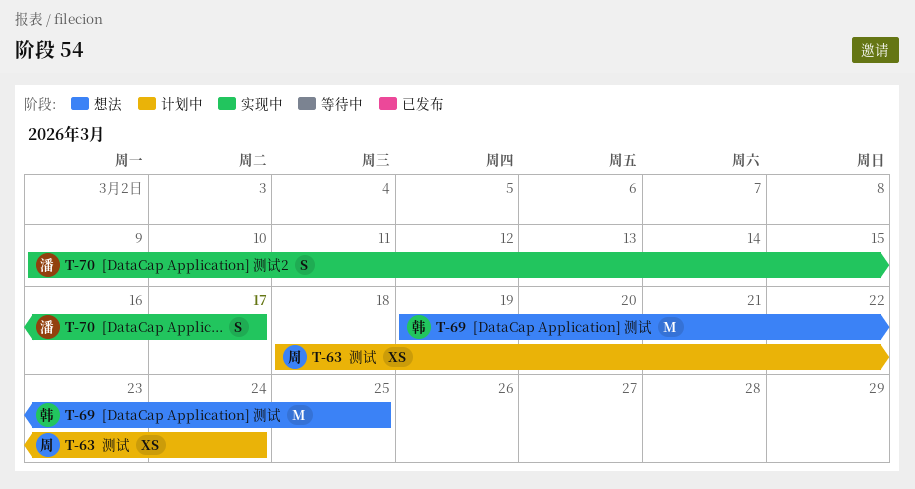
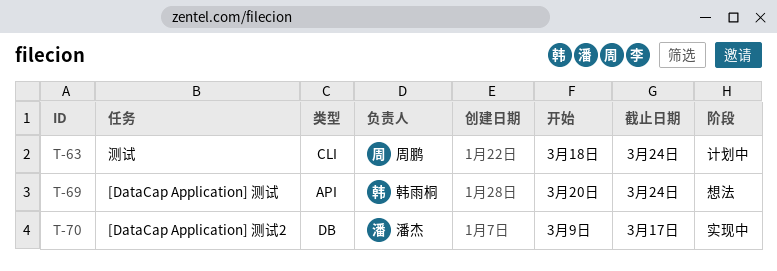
T-69, start: Mar 19 -> Mar 20
T-69, due: Mar 25 -> Mar 24

